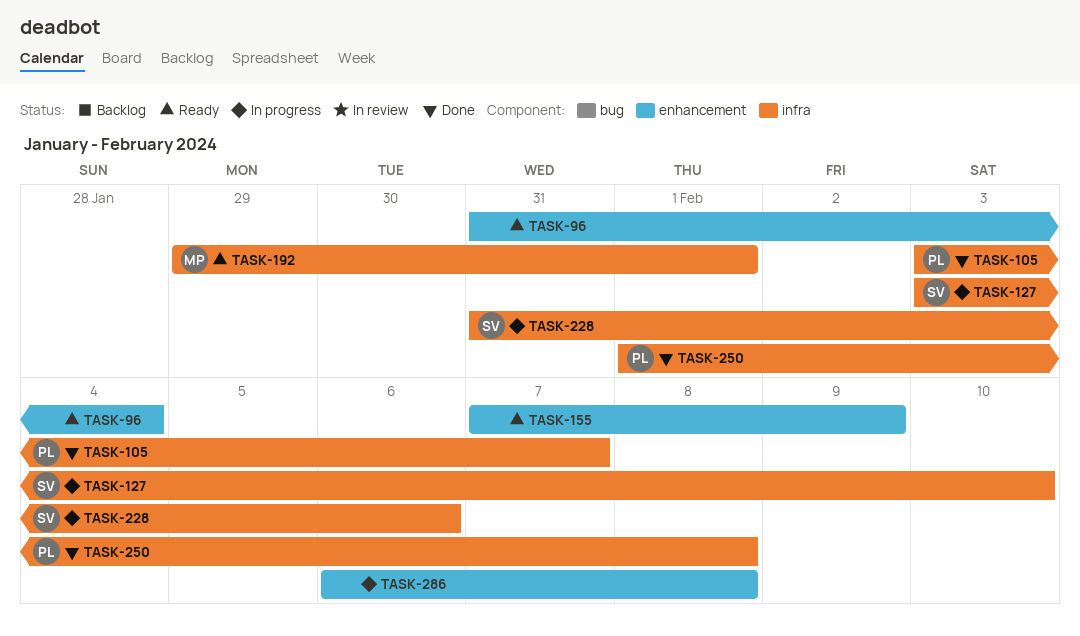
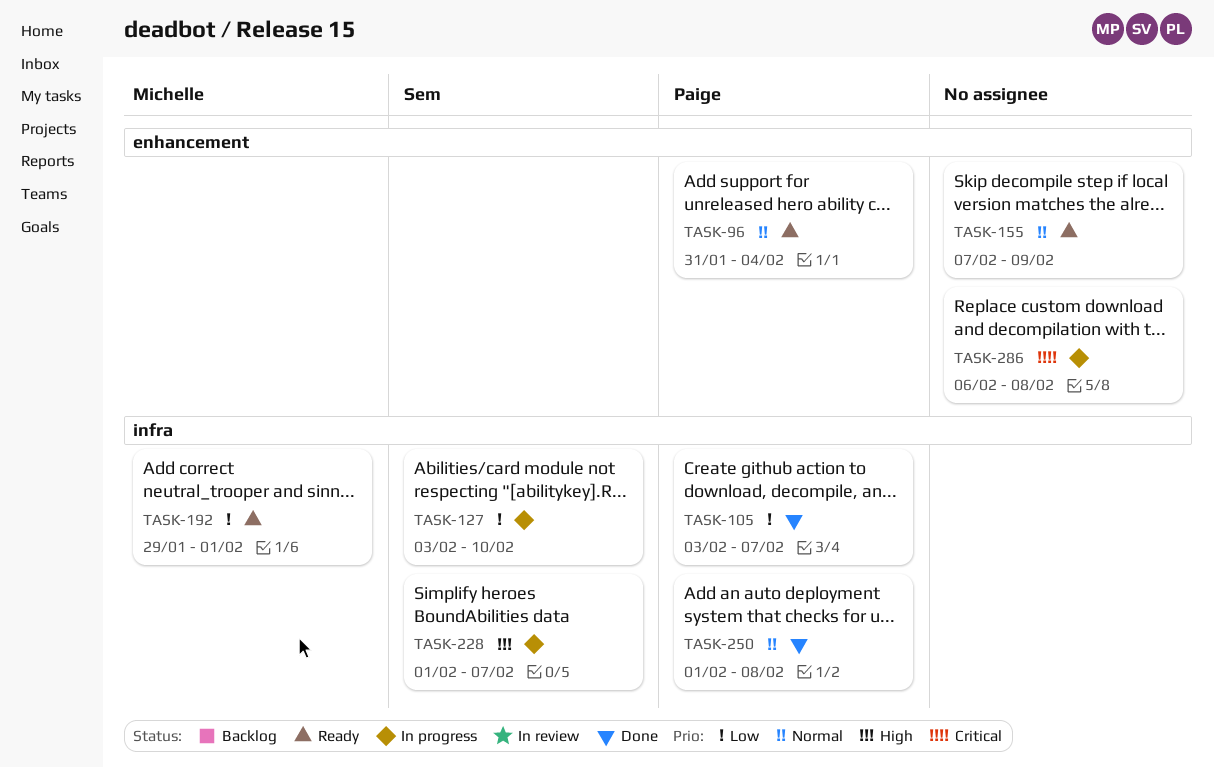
TASK-96, owner: none -> Paige
TASK-228, start: Jan 31 -> Feb 1
TASK-228, due: Feb 6 -> Feb 7

